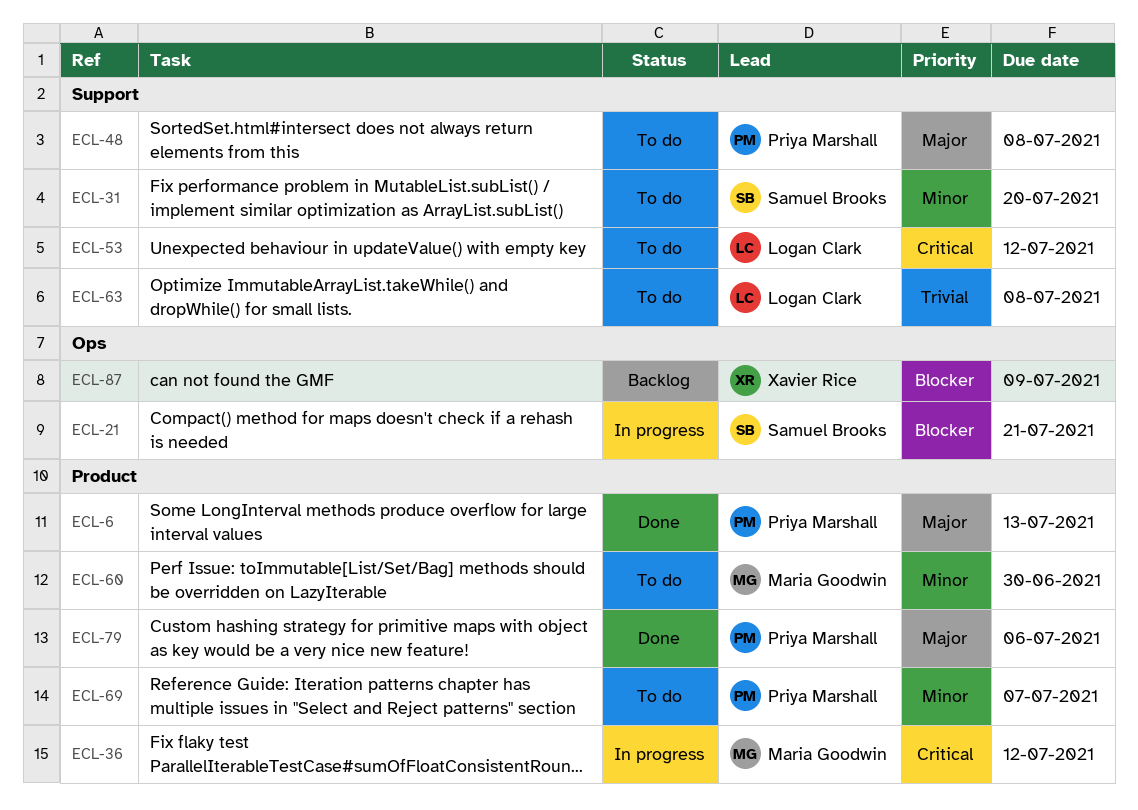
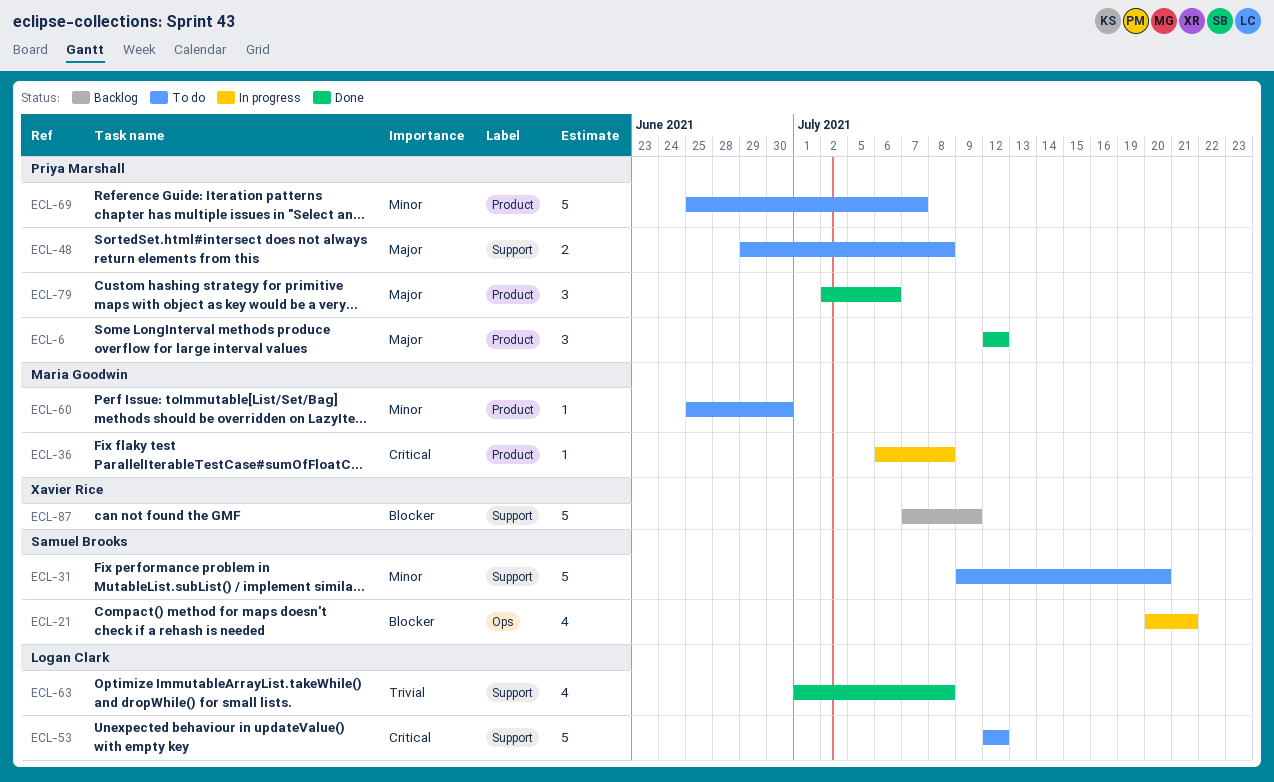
ECL-6, due: Jul 13 -> Jul 12
ECL-36, due: Jul 12 -> Jul 8
ECL-63, status: To do -> Done
ECL-87, label: Ops -> Support

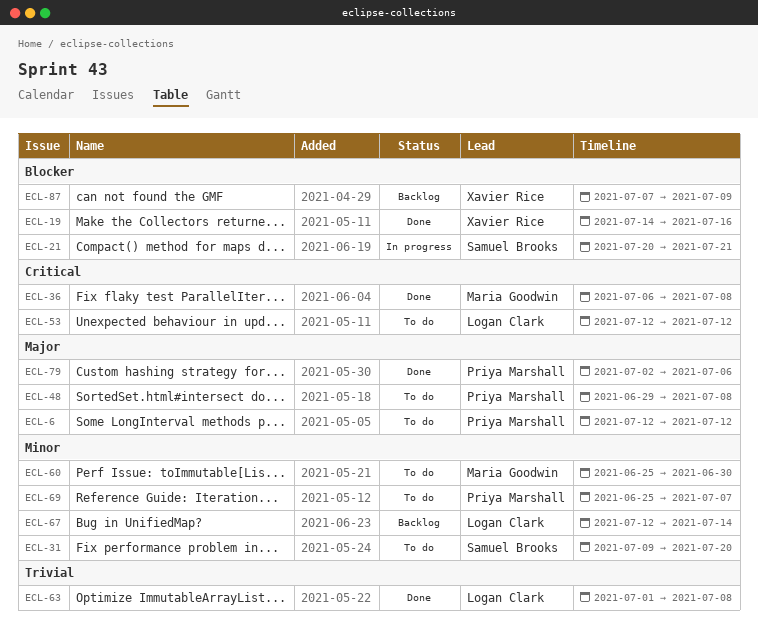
ECL-6, status: Done -> To do
ECL-19: none -> present
ECL-36, status: In progress -> Done
ECL-67: none -> present

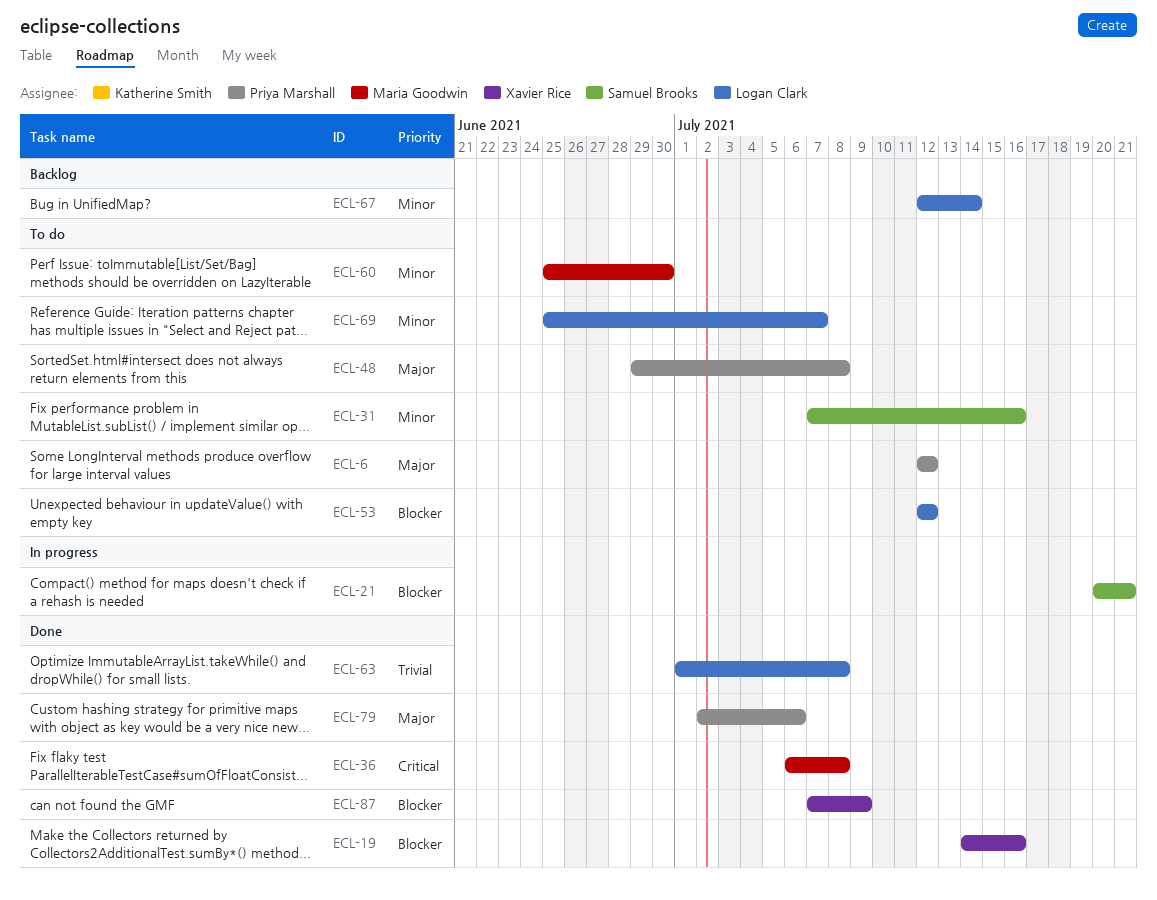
ECL-31, start: Jul 9 -> Jul 7
ECL-31, due: Jul 20 -> Jul 16
ECL-53, priority: Critical -> Blocker
ECL-69, owner: Priya Marshall -> Logan Clark
ECL-87, status: Backlog -> Done

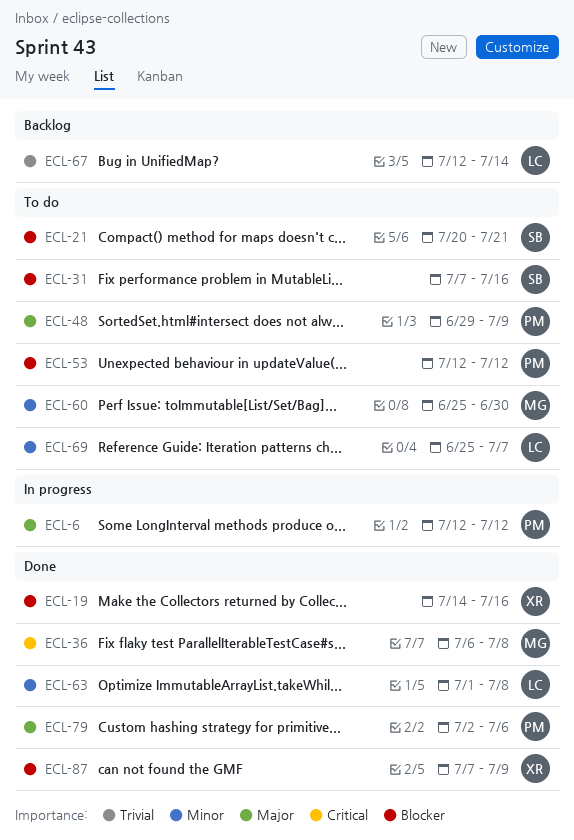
ECL-6, status: To do -> In progress
ECL-21, status: In progress -> To do
ECL-31, priority: Minor -> Blocker
ECL-48, due: Jul 8 -> Jul 9
ECL-53, owner: Logan Clark -> Priya Marshall
ECL-63, priority: Trivial -> Minor
ECL-67, priority: Minor -> Trivial

